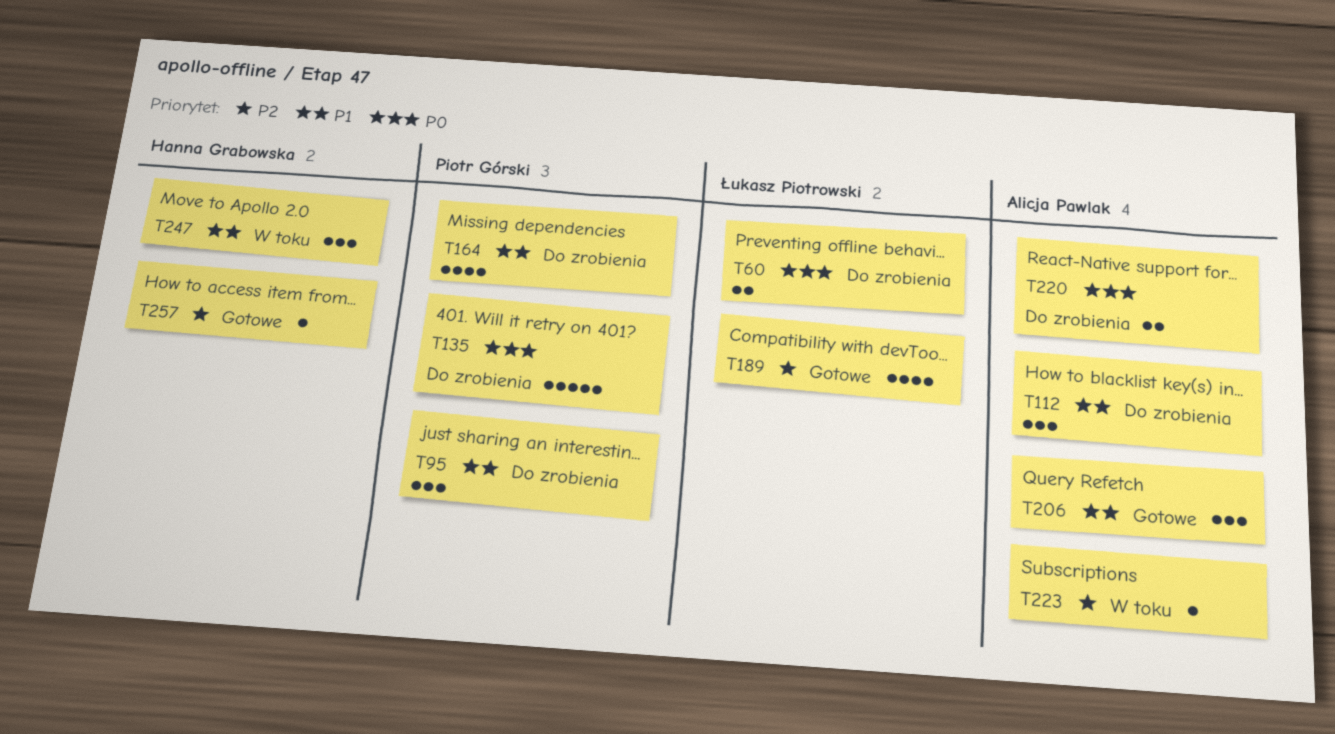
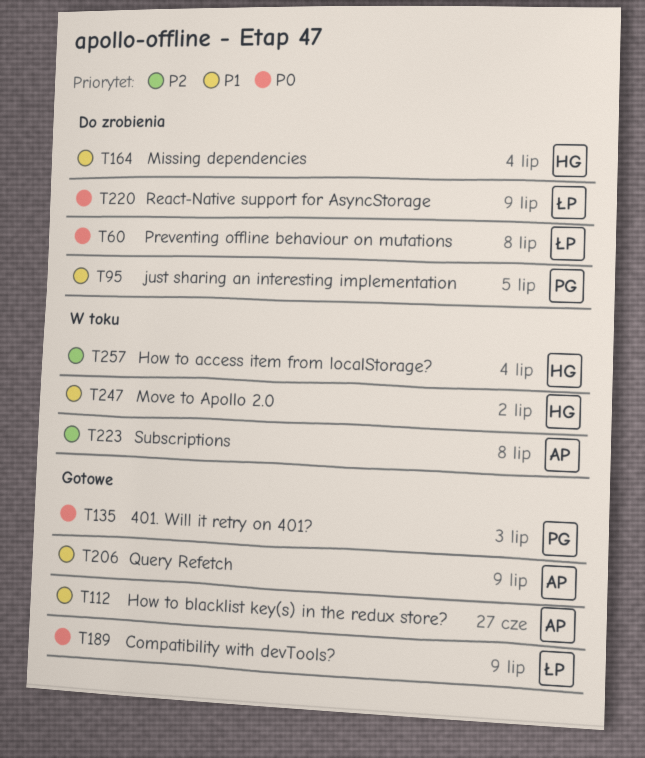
T112, status: Do zrobienia -> Gotowe
T135, status: Do zrobienia -> Gotowe
T164, owner: Piotr Górski -> Hanna Grabowska
T189, priority: P2 -> P0
T220, owner: Alicja Pawlak -> Łukasz Piotrowski
T257, status: Gotowe -> W toku

